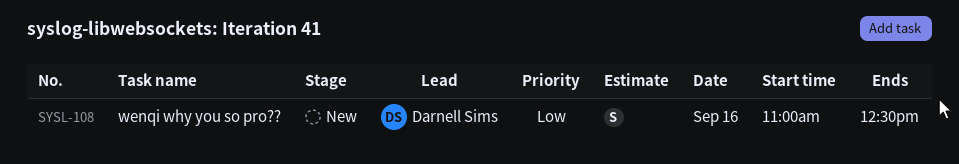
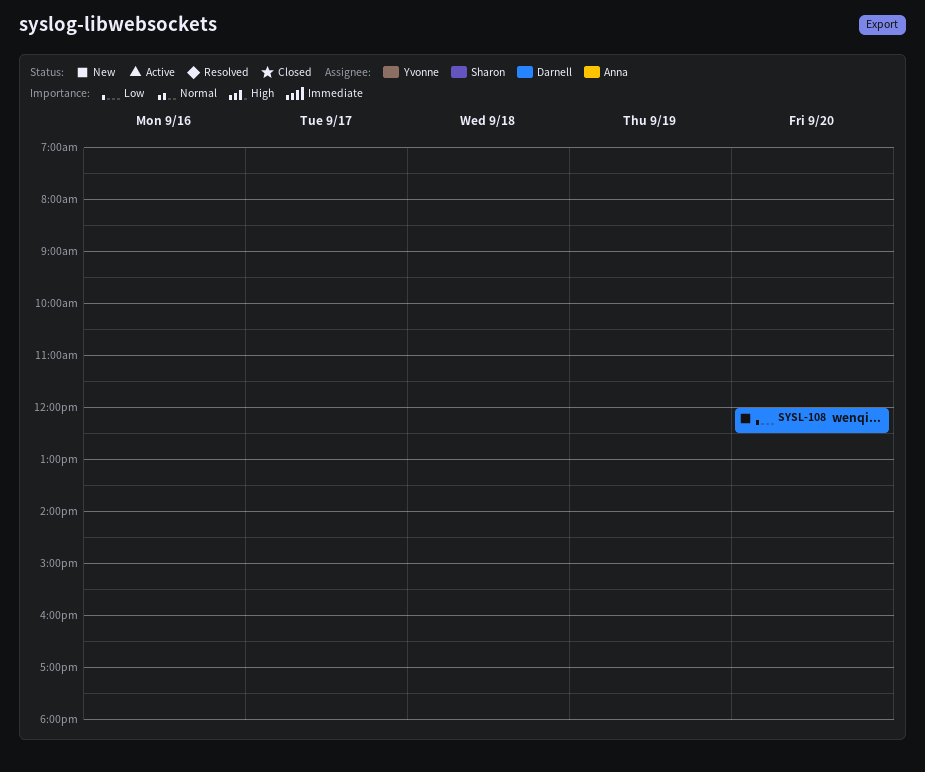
SYSL-108, day: Sep 16 -> Sep 20
SYSL-108, begins: 11:00 -> 12:00

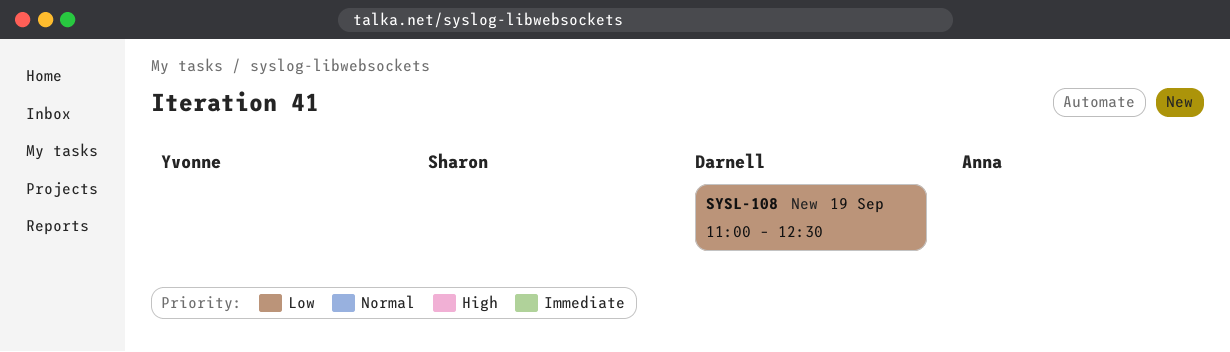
SYSL-108, day: Sep 20 -> Sep 19
SYSL-108, begins: 12:00 -> 11:00

